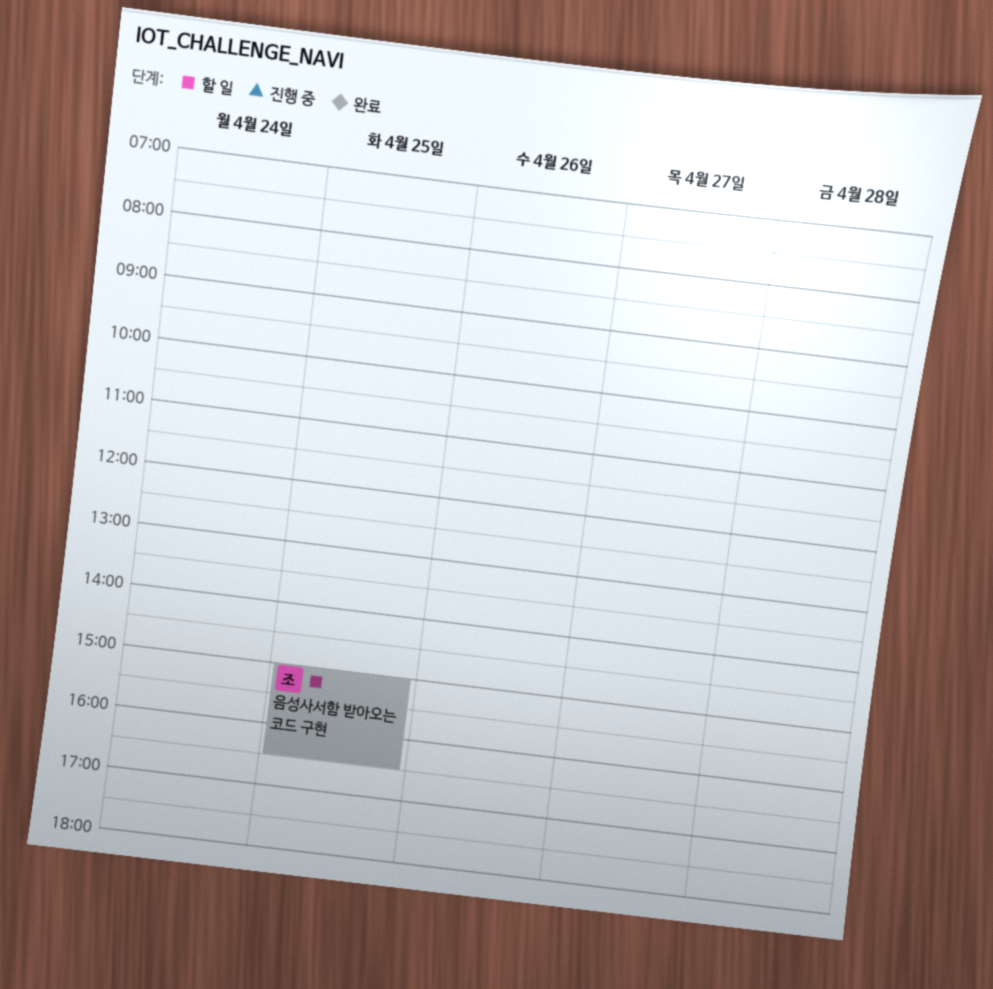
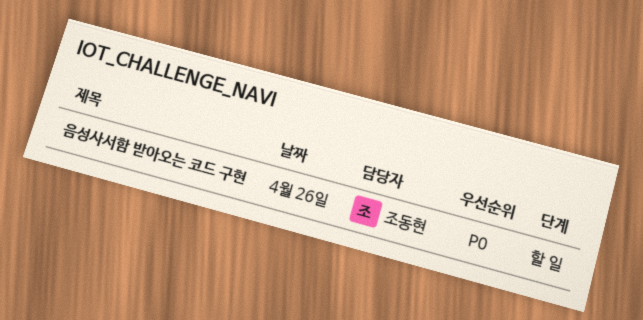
음성사서함 받아오는 코드 구현, day: Apr 25 -> Apr 26

